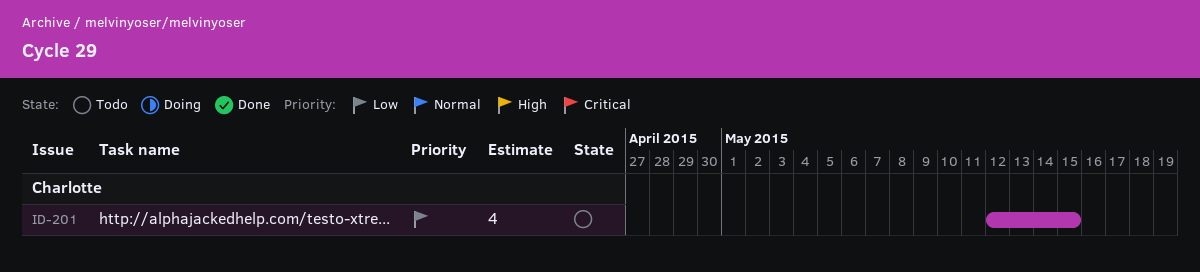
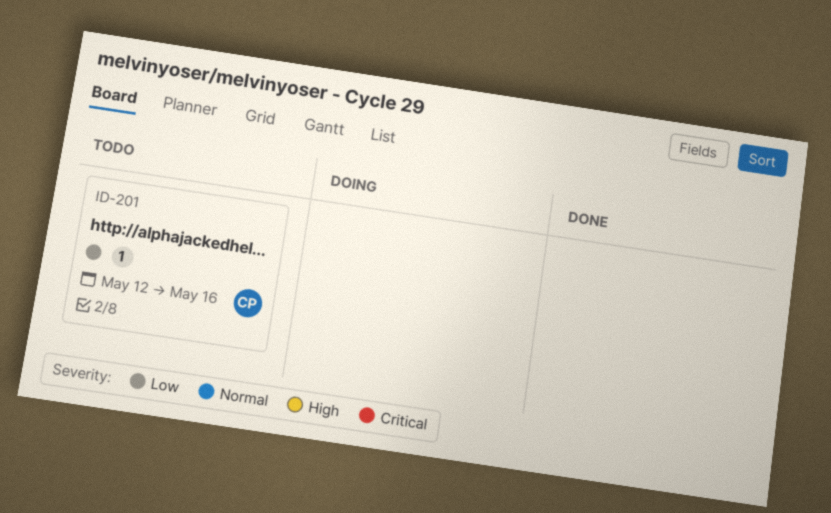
ID-201, estimate: 4 -> 1
ID-201, due: May 15 -> May 16

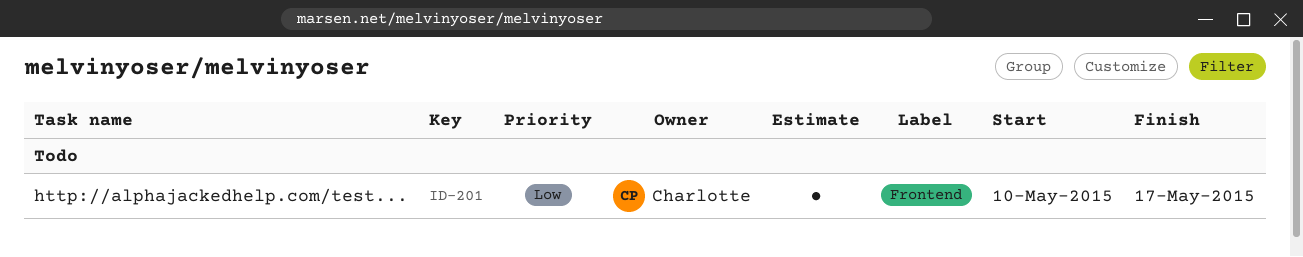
ID-201, start: May 12 -> May 10
ID-201, due: May 16 -> May 17

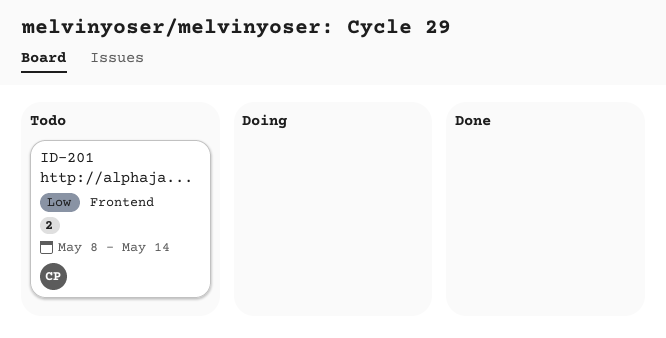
ID-201, estimate: 1 -> 2
ID-201, start: May 10 -> May 8
ID-201, due: May 17 -> May 14

